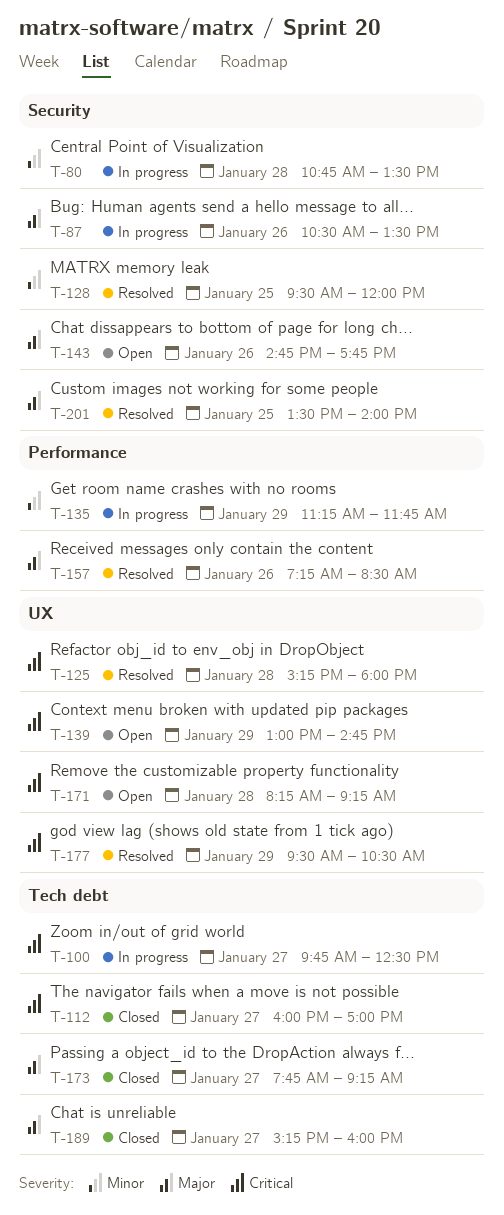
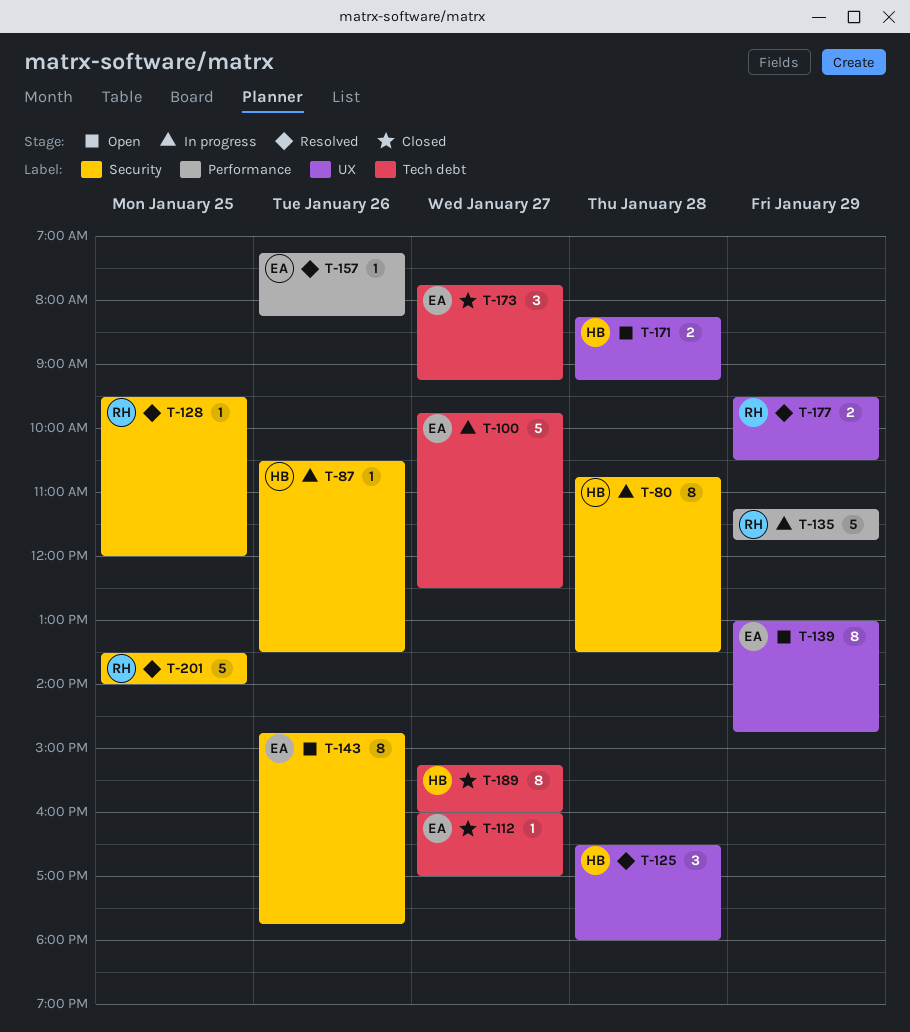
T-125, begins: 15:15 -> 16:30
T-157, ends: 08:30 -> 08:15

